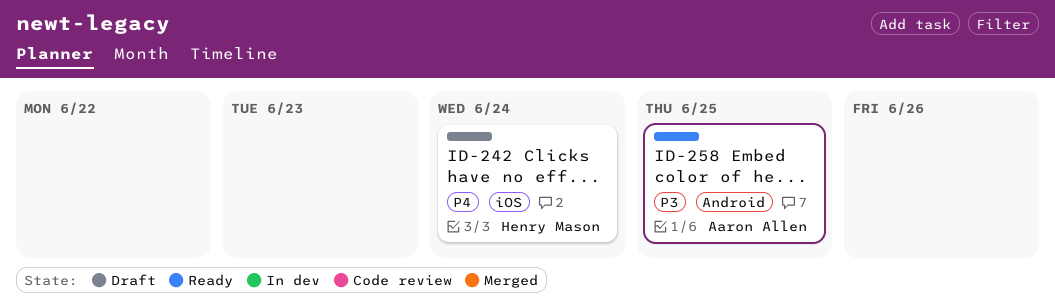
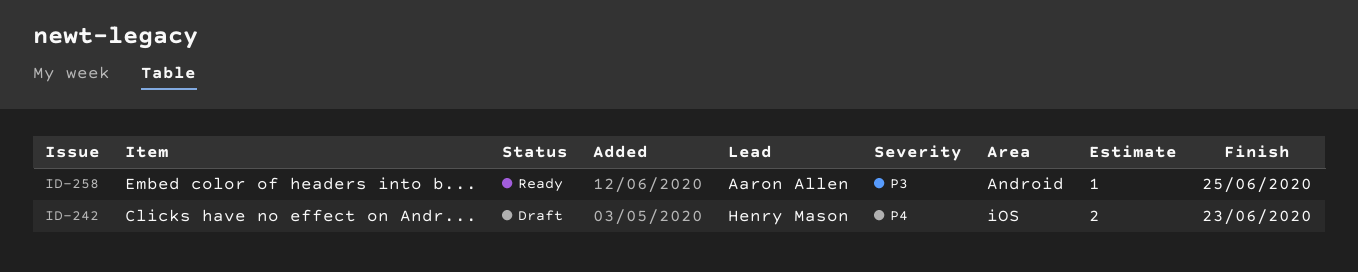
ID-242, due: Jun 24 -> Jun 23

